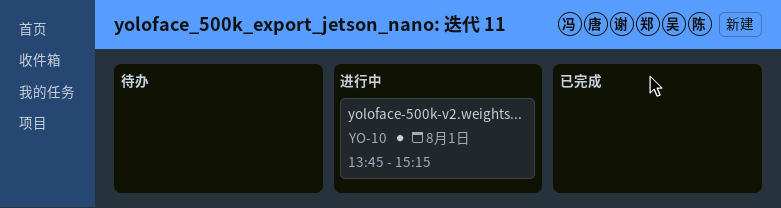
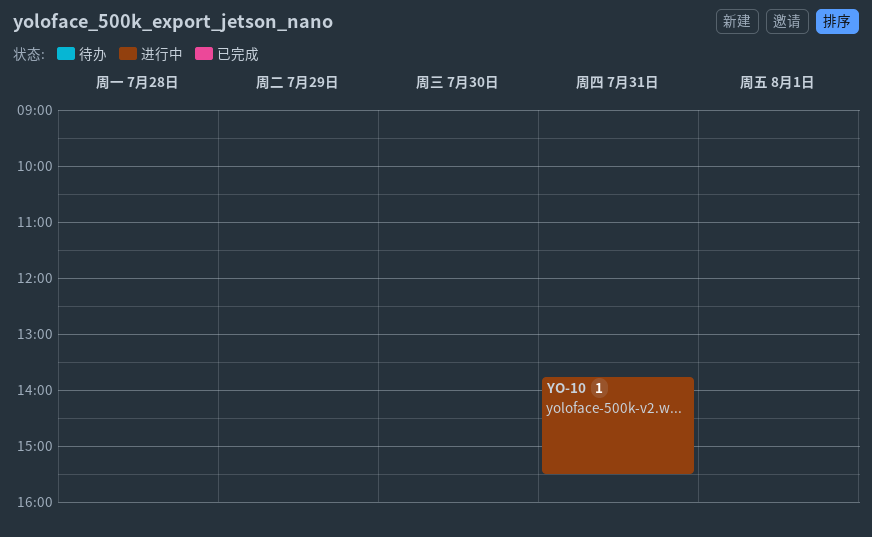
YO-10, day: Aug 1 -> Jul 31
YO-10, ends: 15:15 -> 15:30

